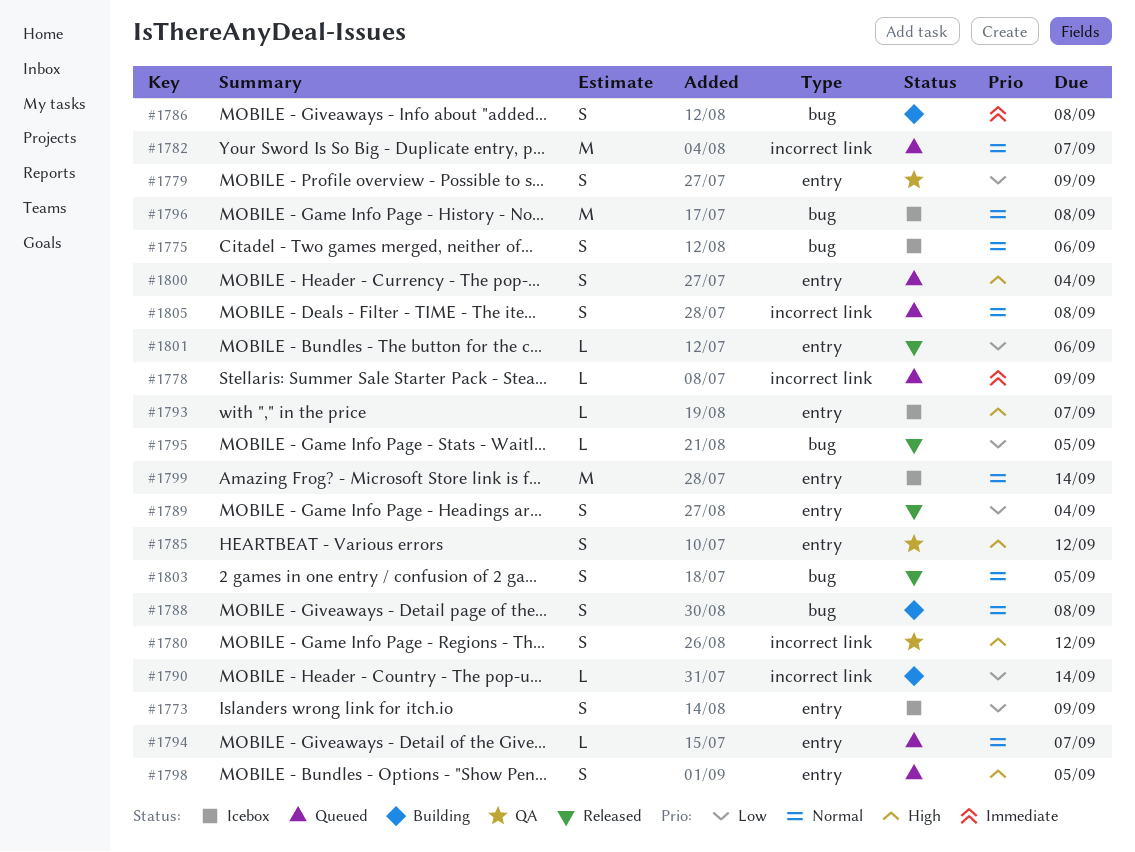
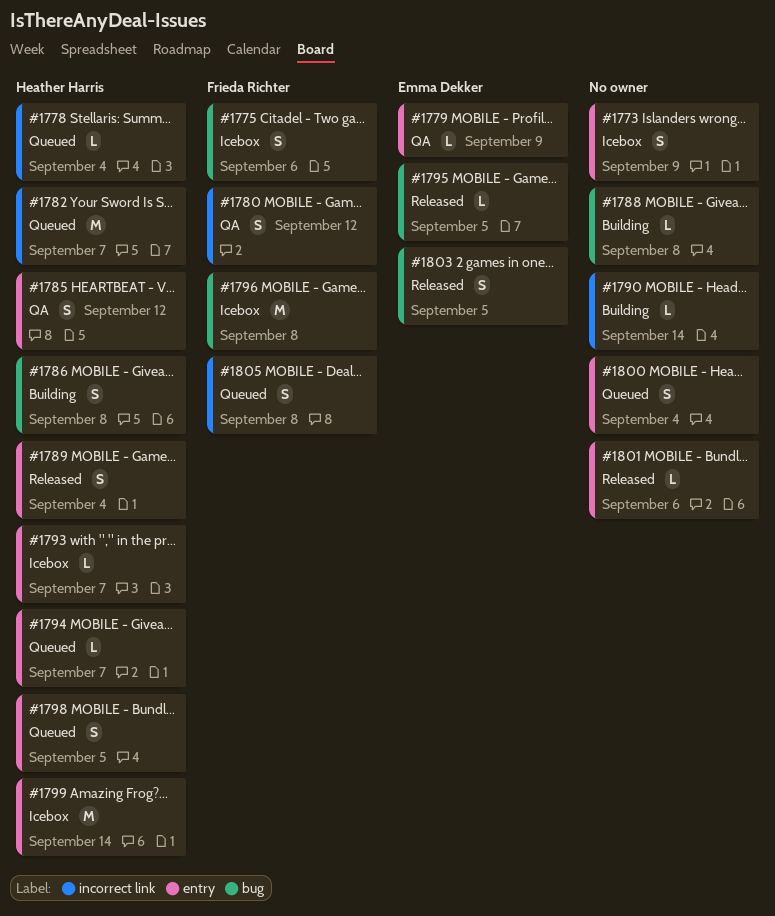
#1778, due: Sep 9 -> Sep 4
#1779, estimate: S -> L
#1788, estimate: S -> L

